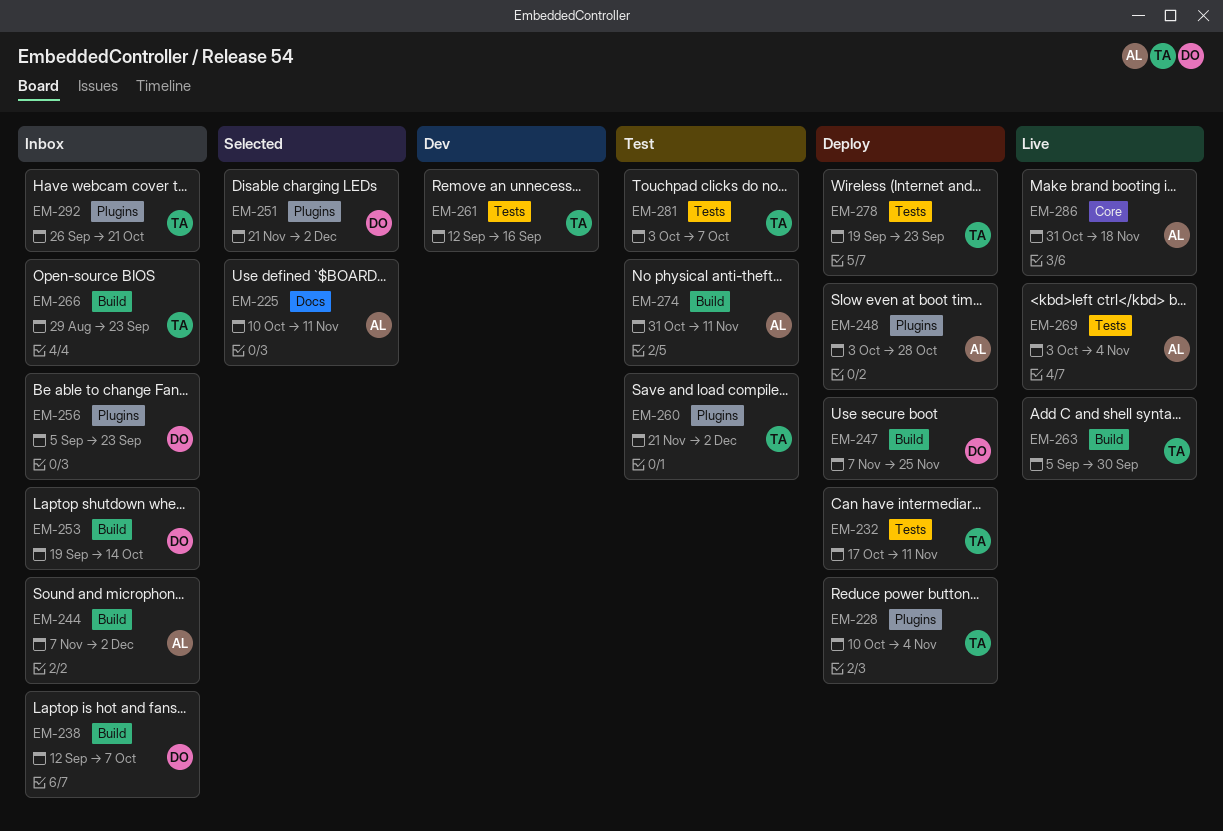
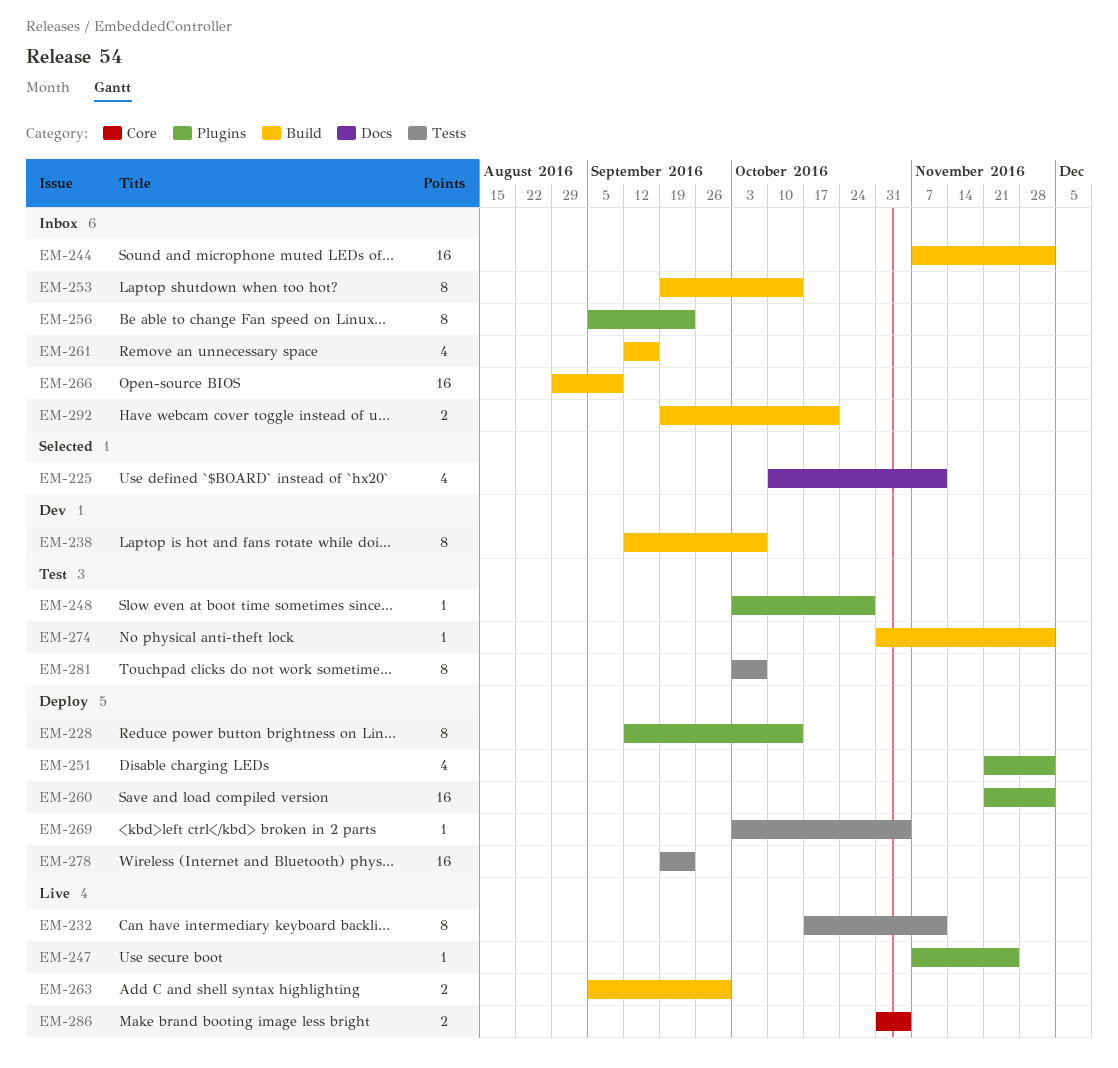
EM-228, start: Oct 10 -> Sep 12
EM-228, due: Nov 4 -> Oct 14
EM-232, status: Deploy -> Live
EM-238, status: Inbox -> Dev
EM-247, status: Deploy -> Live
EM-247, label: Build -> Plugins
EM-248, status: Deploy -> Test
EM-251, status: Selected -> Deploy
EM-260, status: Test -> Deploy
EM-261, status: Dev -> Inbox
EM-261, label: Tests -> Build
EM-266, due: Sep 23 -> Sep 9
EM-269, status: Live -> Deploy
EM-274, due: Nov 11 -> Dec 2
EM-286, due: Nov 18 -> Nov 4
EM-292, label: Plugins -> Build
EM-292, start: Sep 26 -> Sep 19

